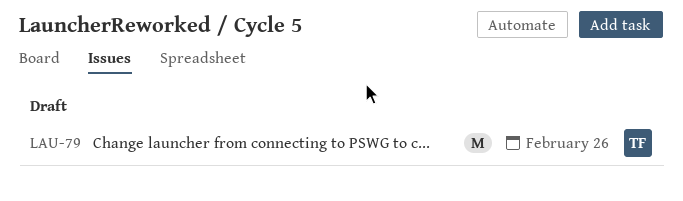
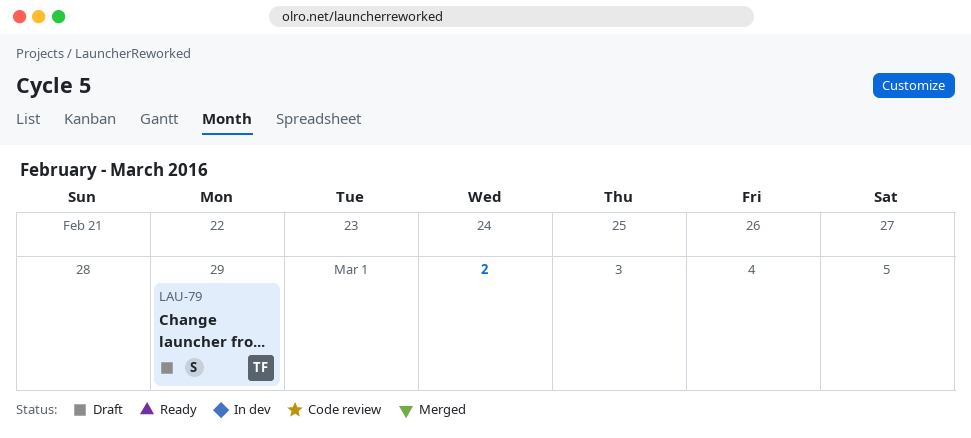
LAU-79, estimate: M -> S
LAU-79, due: Feb 26 -> Feb 29

